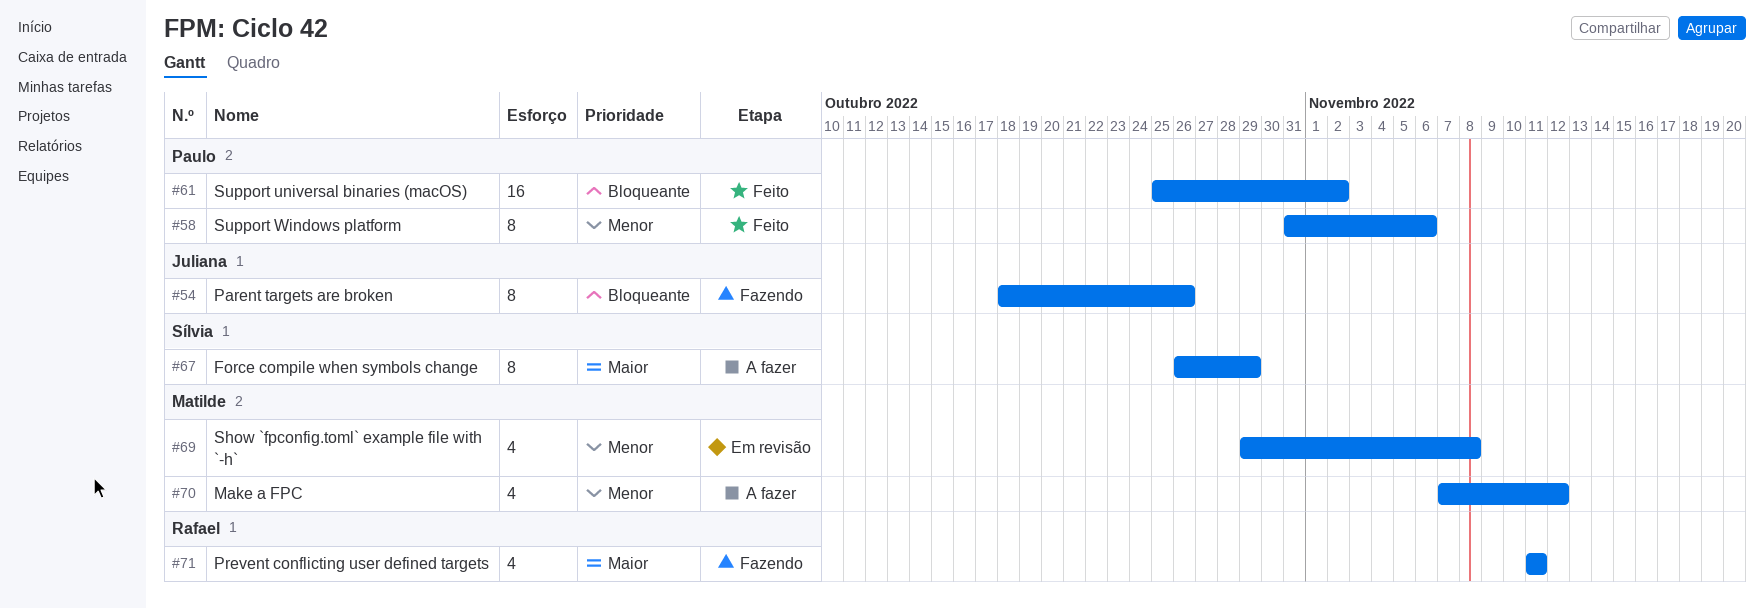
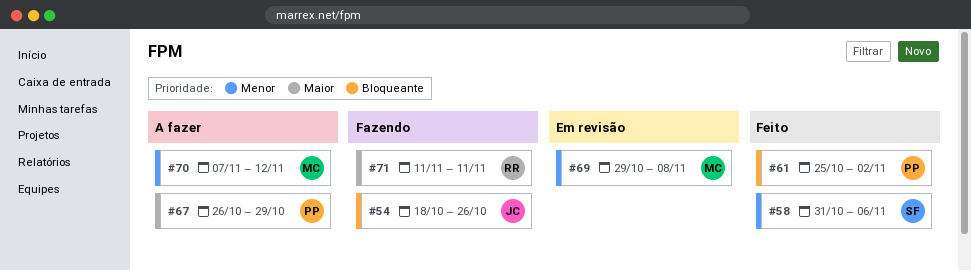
#58, owner: Paulo -> Sílvia
#67, owner: Sílvia -> Paulo

